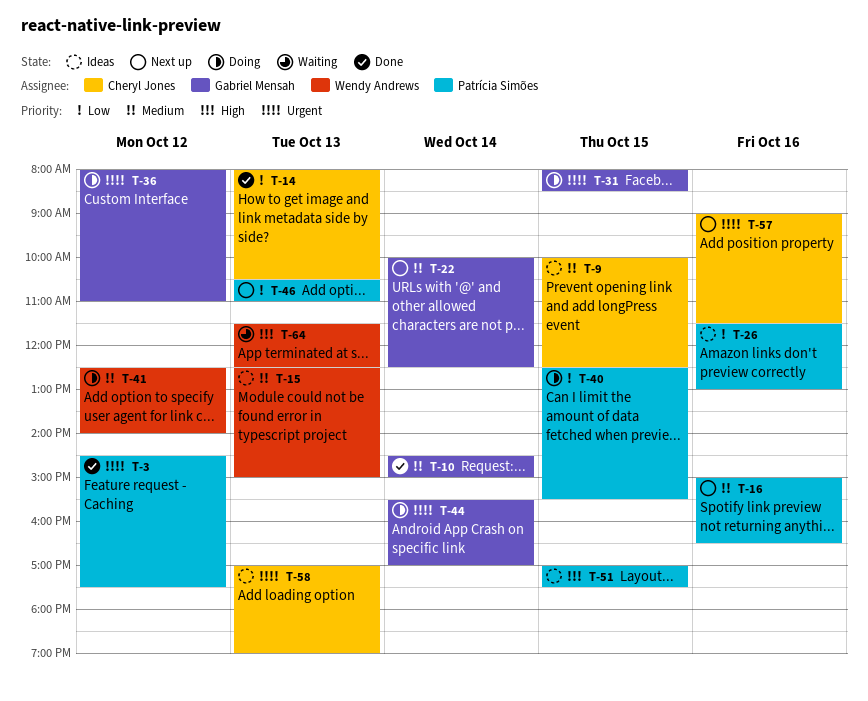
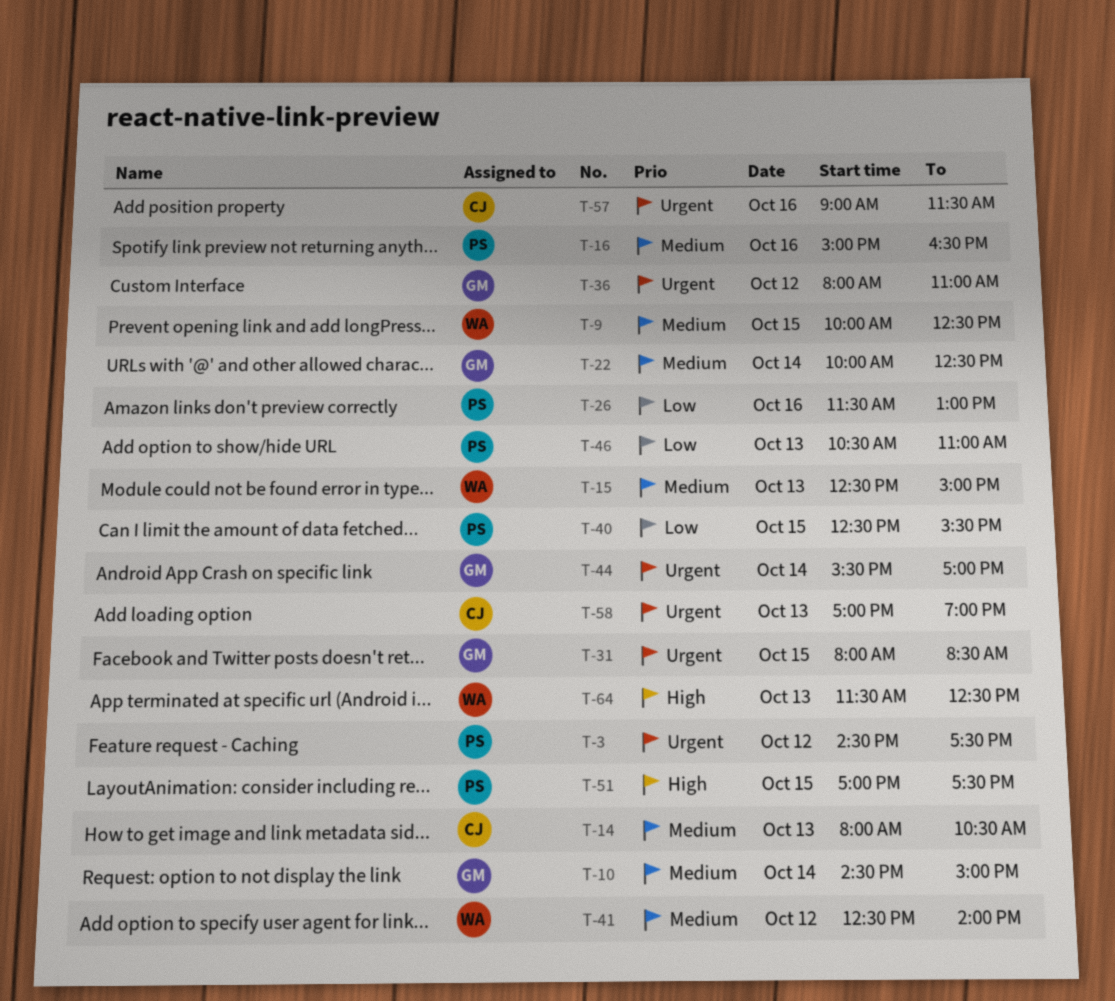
T-9, owner: Cheryl Jones -> Wendy Andrews
T-14, priority: Low -> Medium

